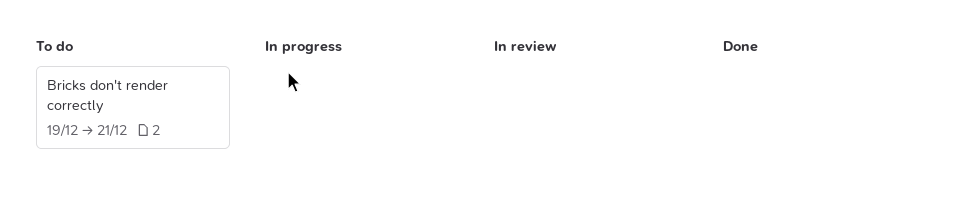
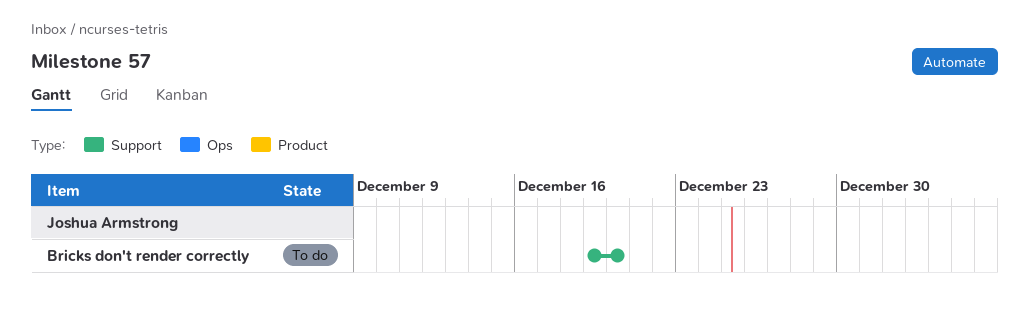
Bricks don't render correctly, due: Dec 21 -> Dec 20

